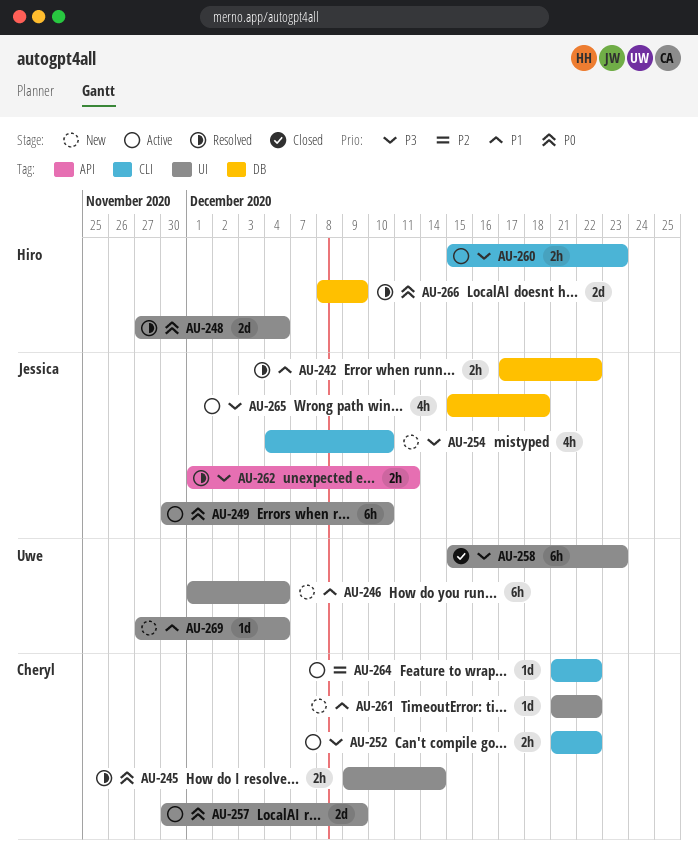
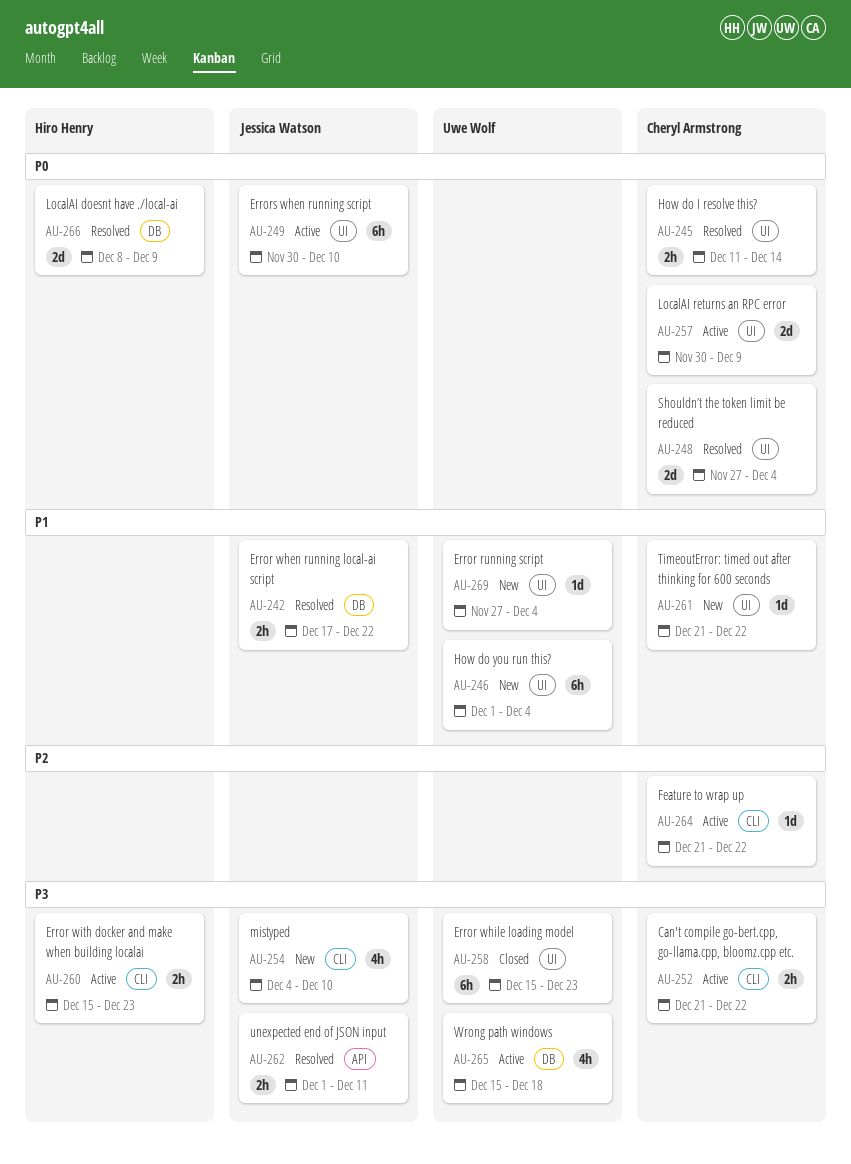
AU-245, start: Dec 9 -> Dec 11
AU-248, owner: Hiro Henry -> Cheryl Armstrong
AU-265, owner: Jessica Watson -> Uwe Wolf

